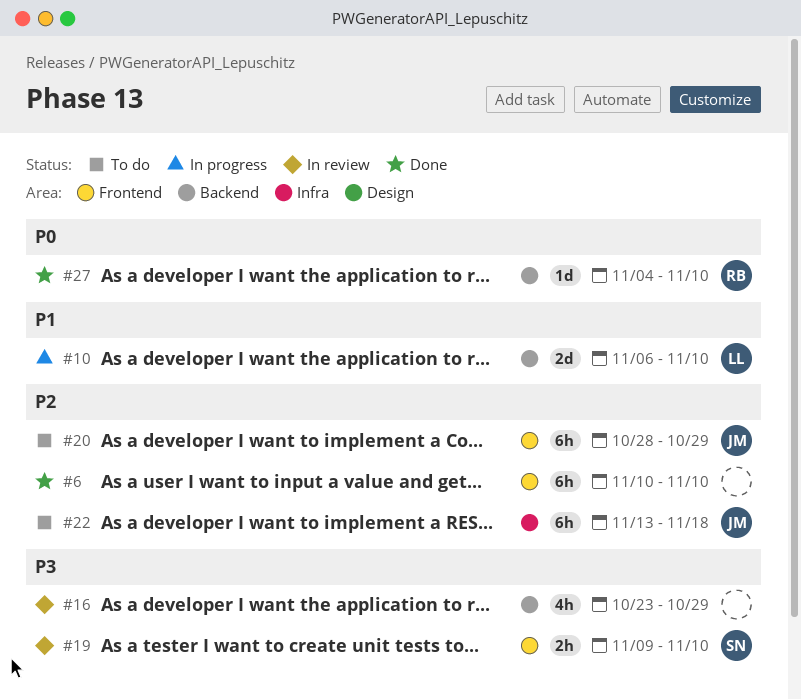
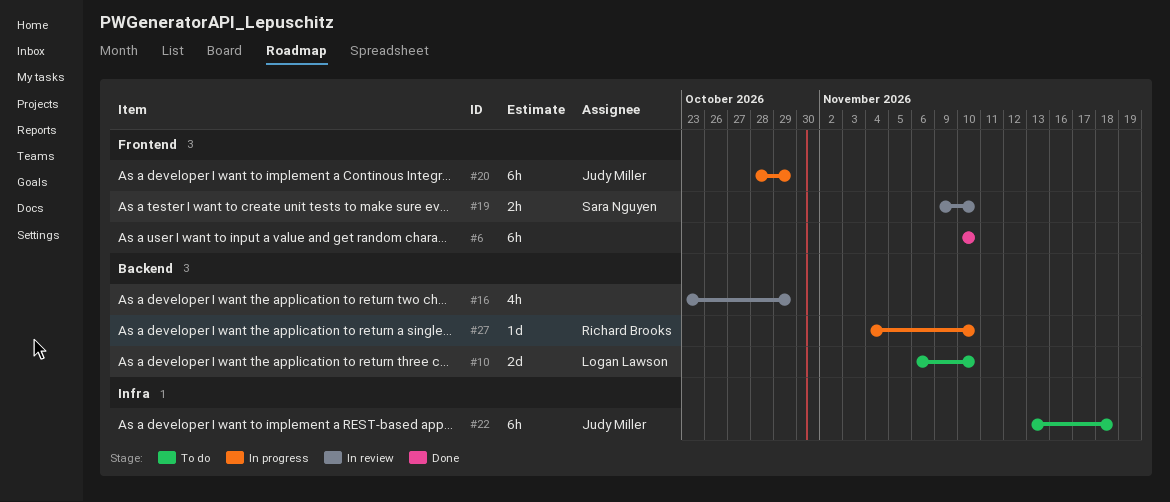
#10, status: In progress -> To do
#20, status: To do -> In progress
#27, status: Done -> In progress

